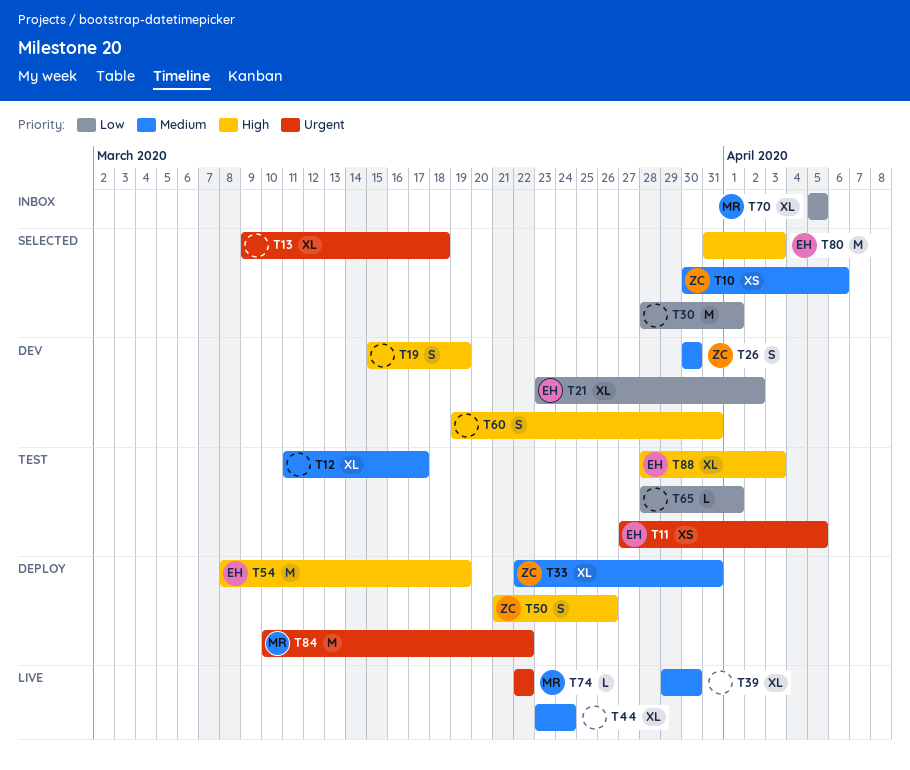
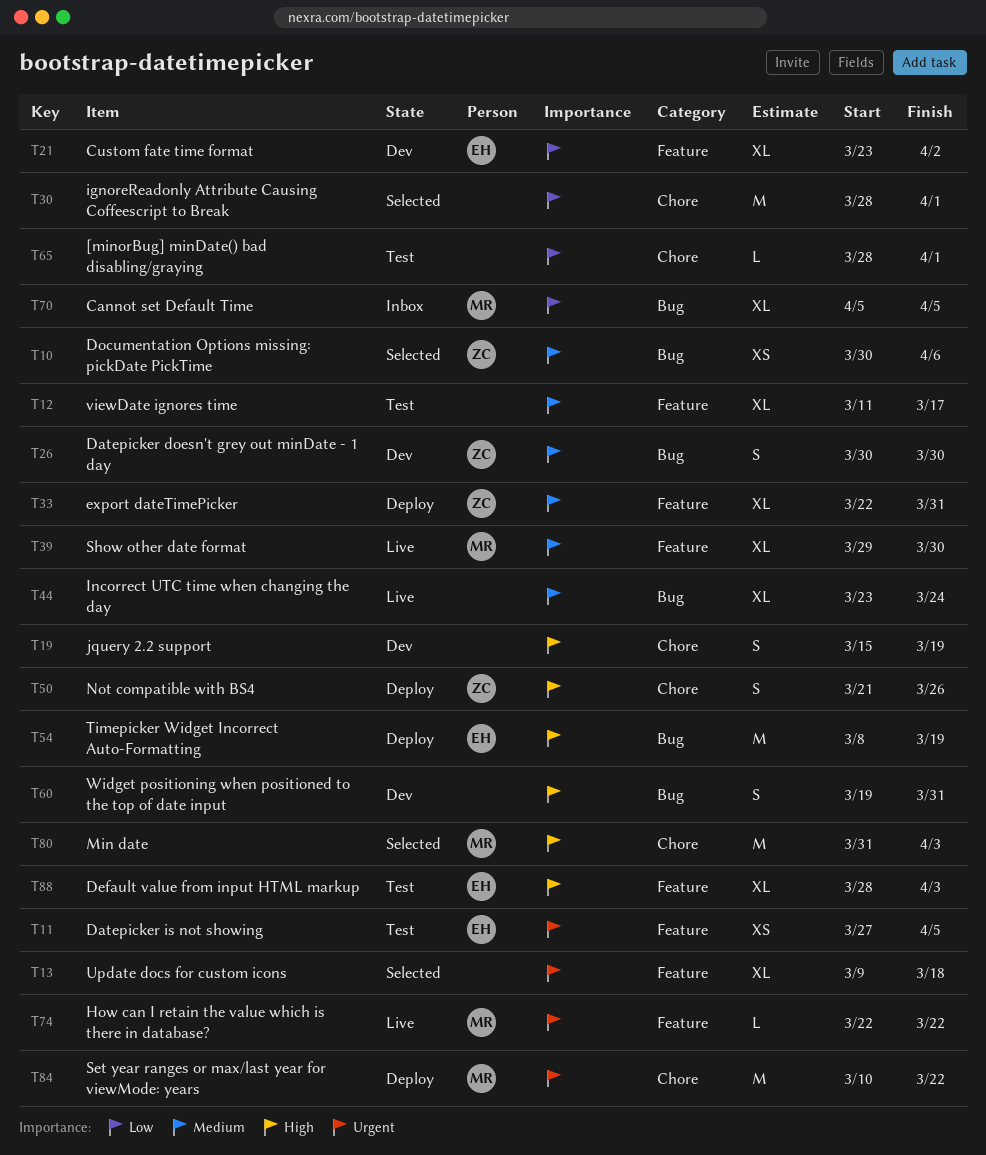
T39, owner: none -> MR
T80, owner: EH -> MR

